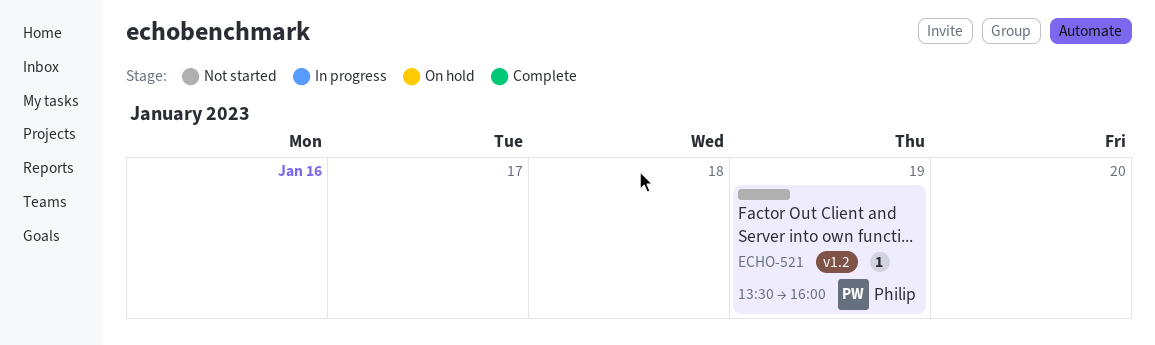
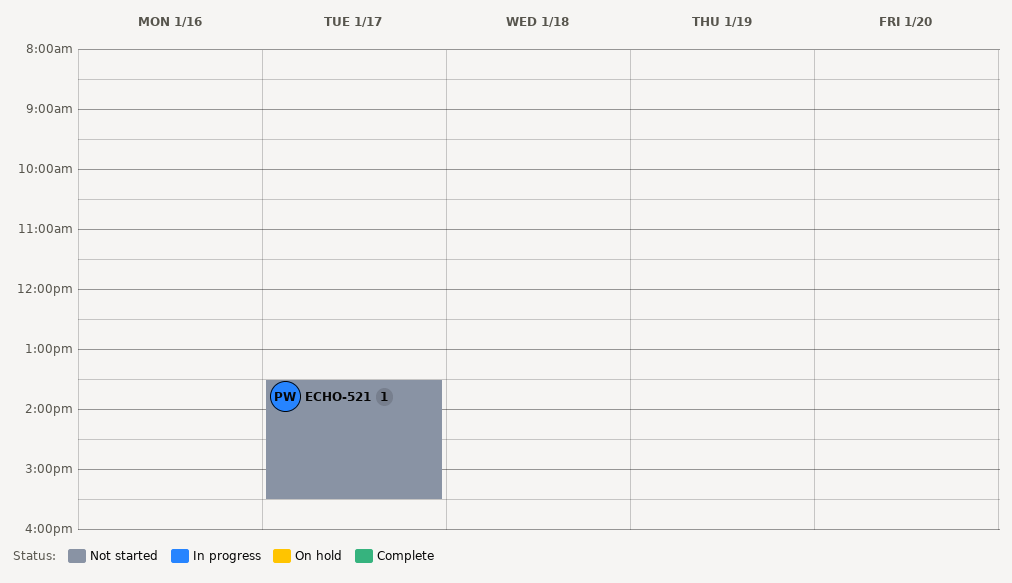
ECHO-521, day: Jan 19 -> Jan 17
ECHO-521, ends: 16:00 -> 15:30

